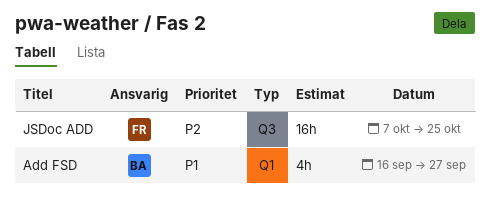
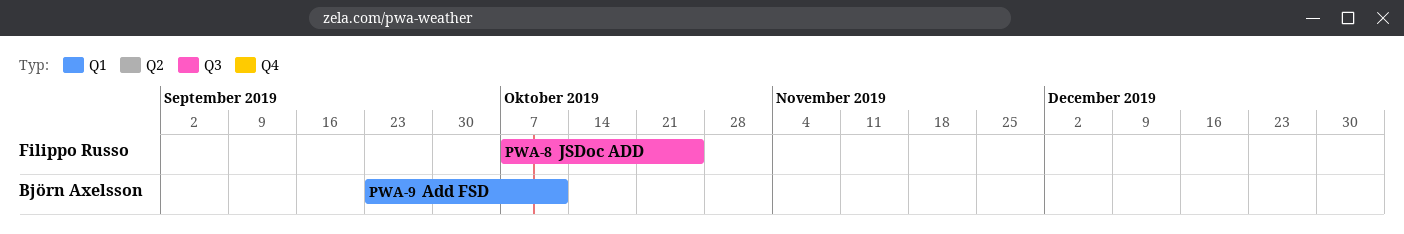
Add FSD, start: Sep 16 -> Sep 23
Add FSD, due: Sep 27 -> Oct 11

